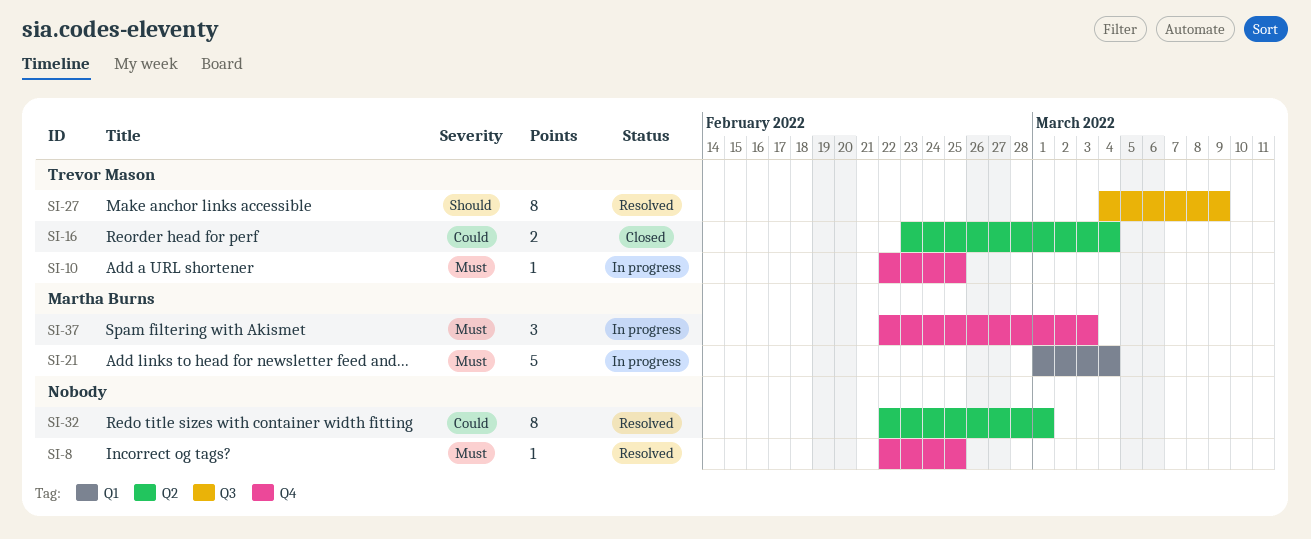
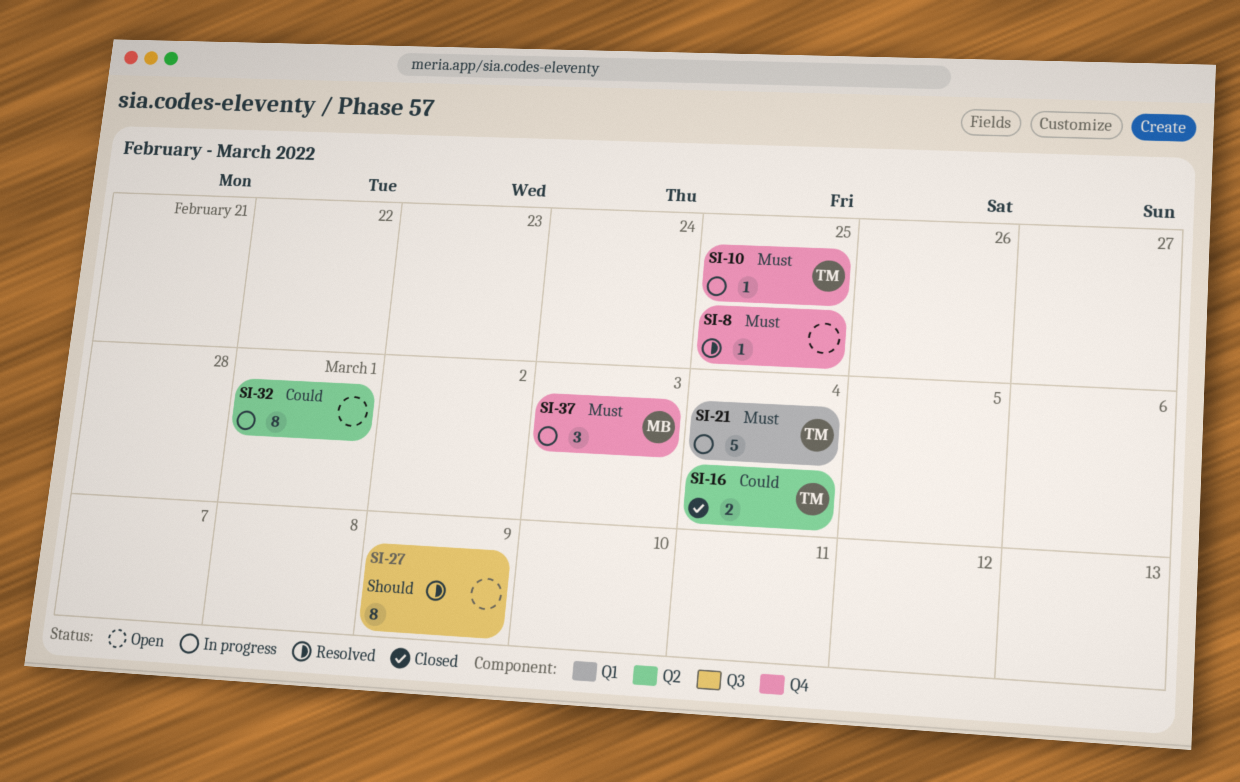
SI-21, owner: Martha Burns -> Trevor Mason
SI-27, owner: Trevor Mason -> none
SI-32, status: Resolved -> In progress

